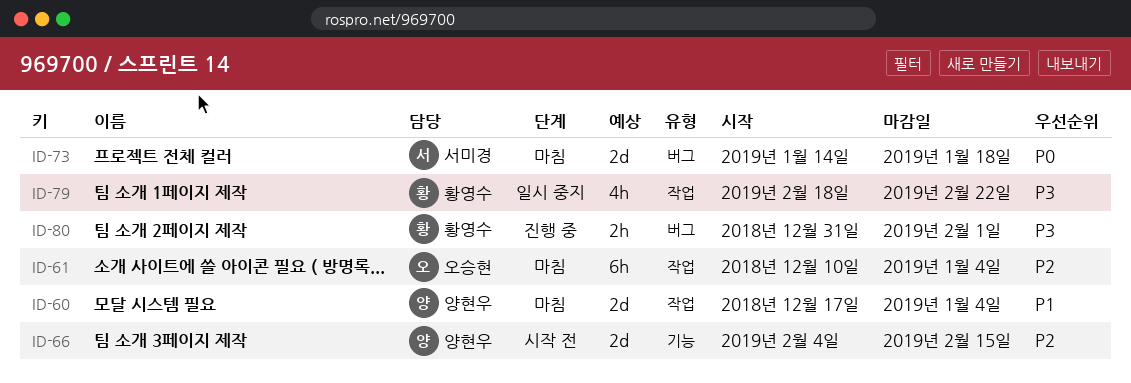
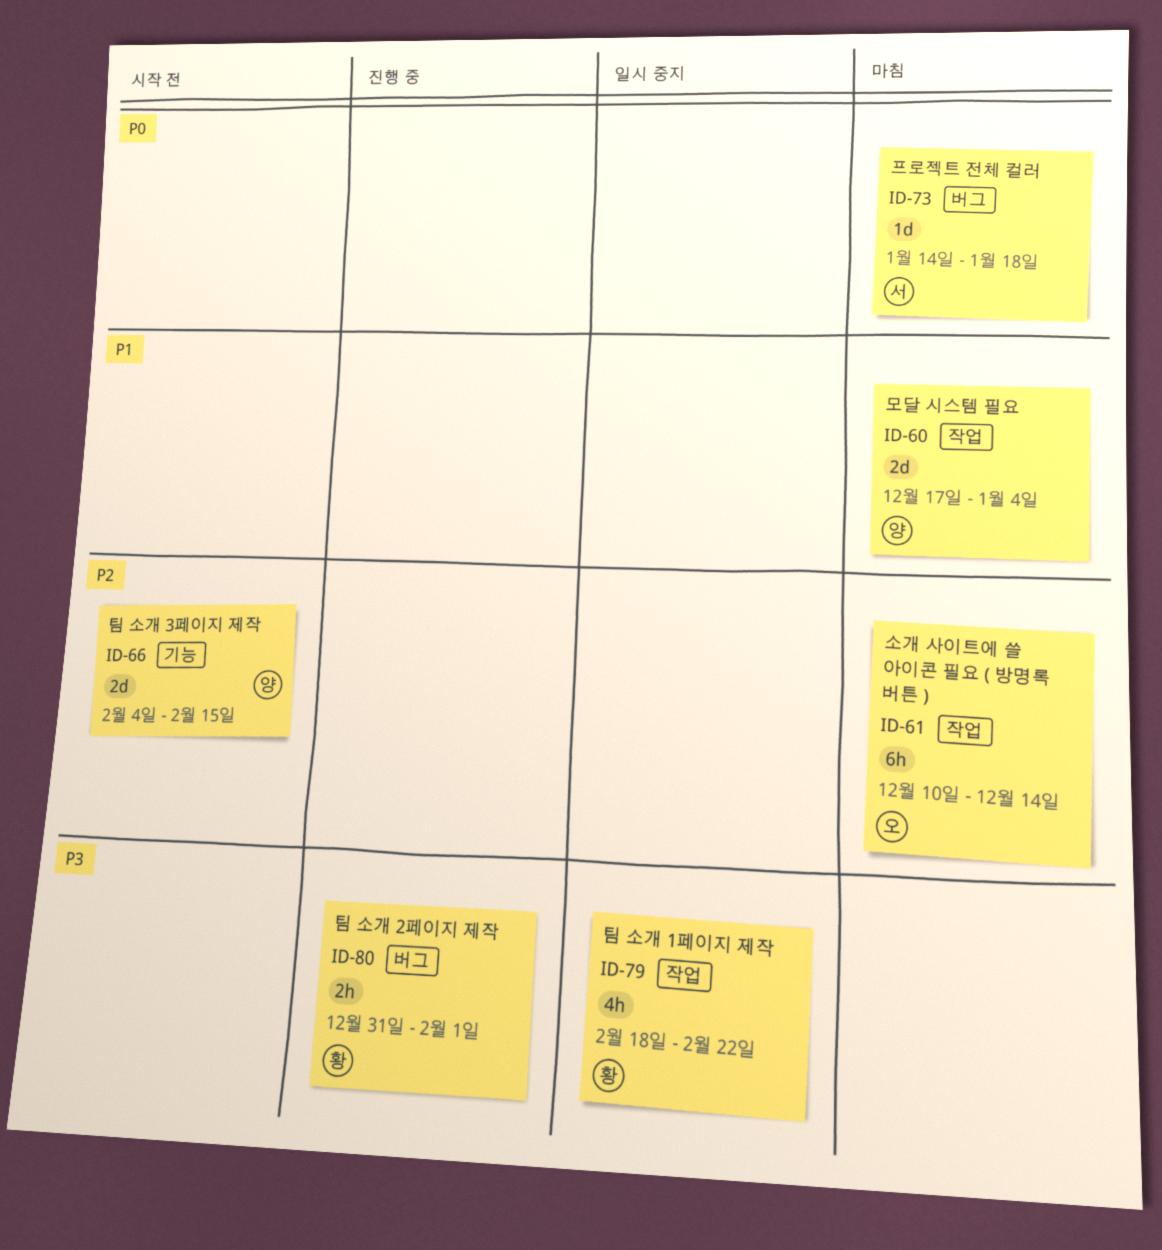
ID-61, due: Jan 4 -> Dec 14
ID-73, estimate: 2d -> 1d

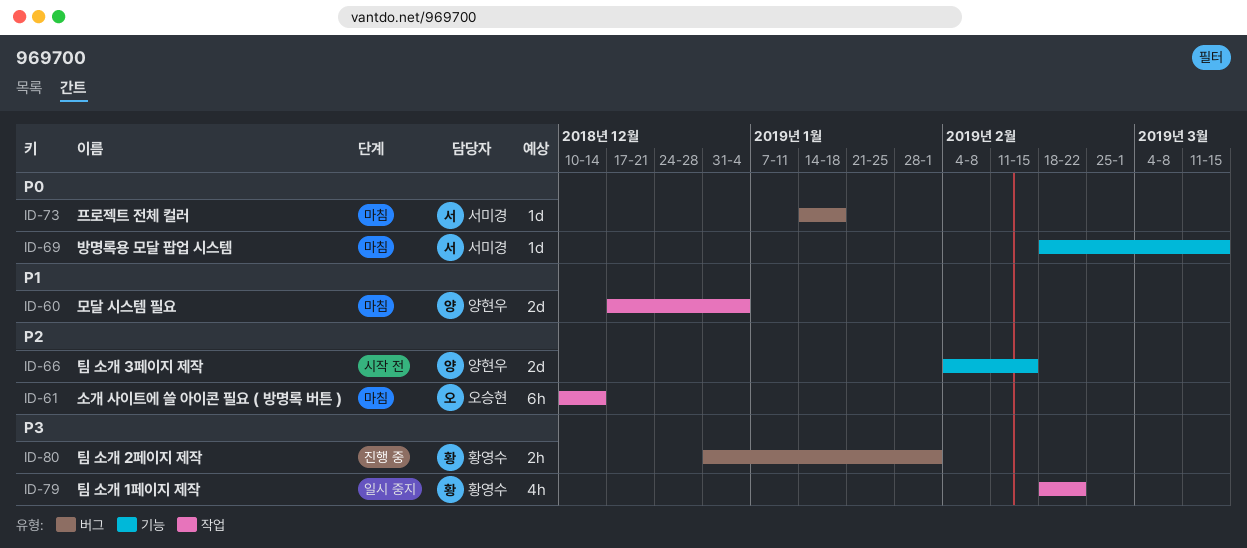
ID-69: none -> present

